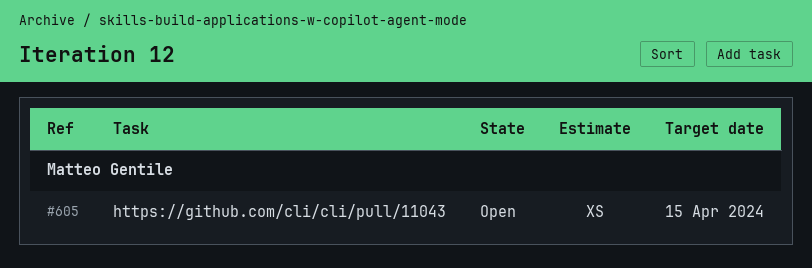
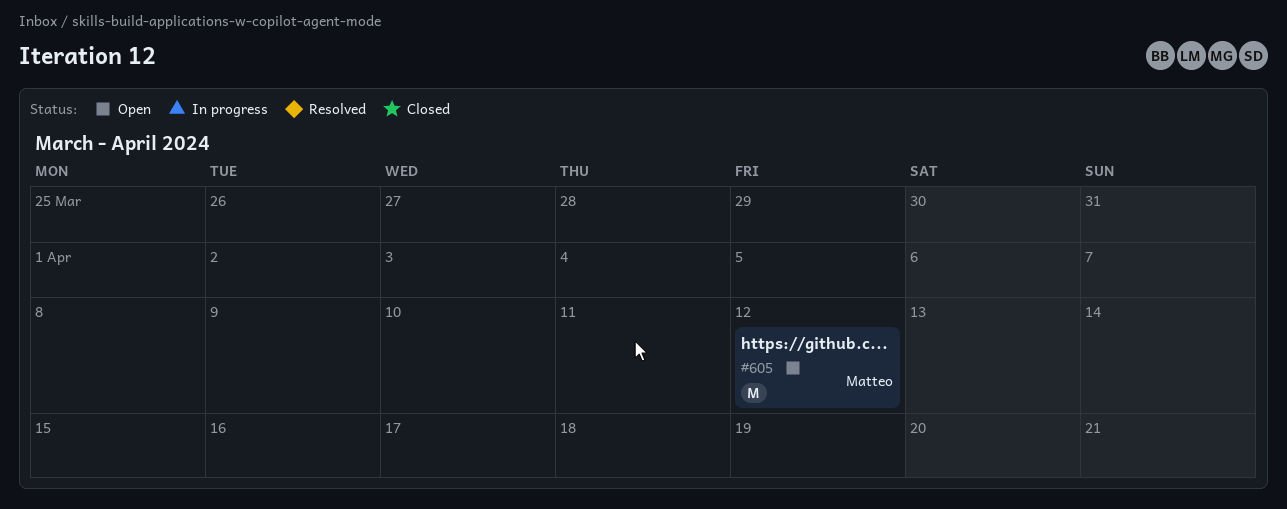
#605, estimate: XS -> M
#605, due: Apr 15 -> Apr 12

